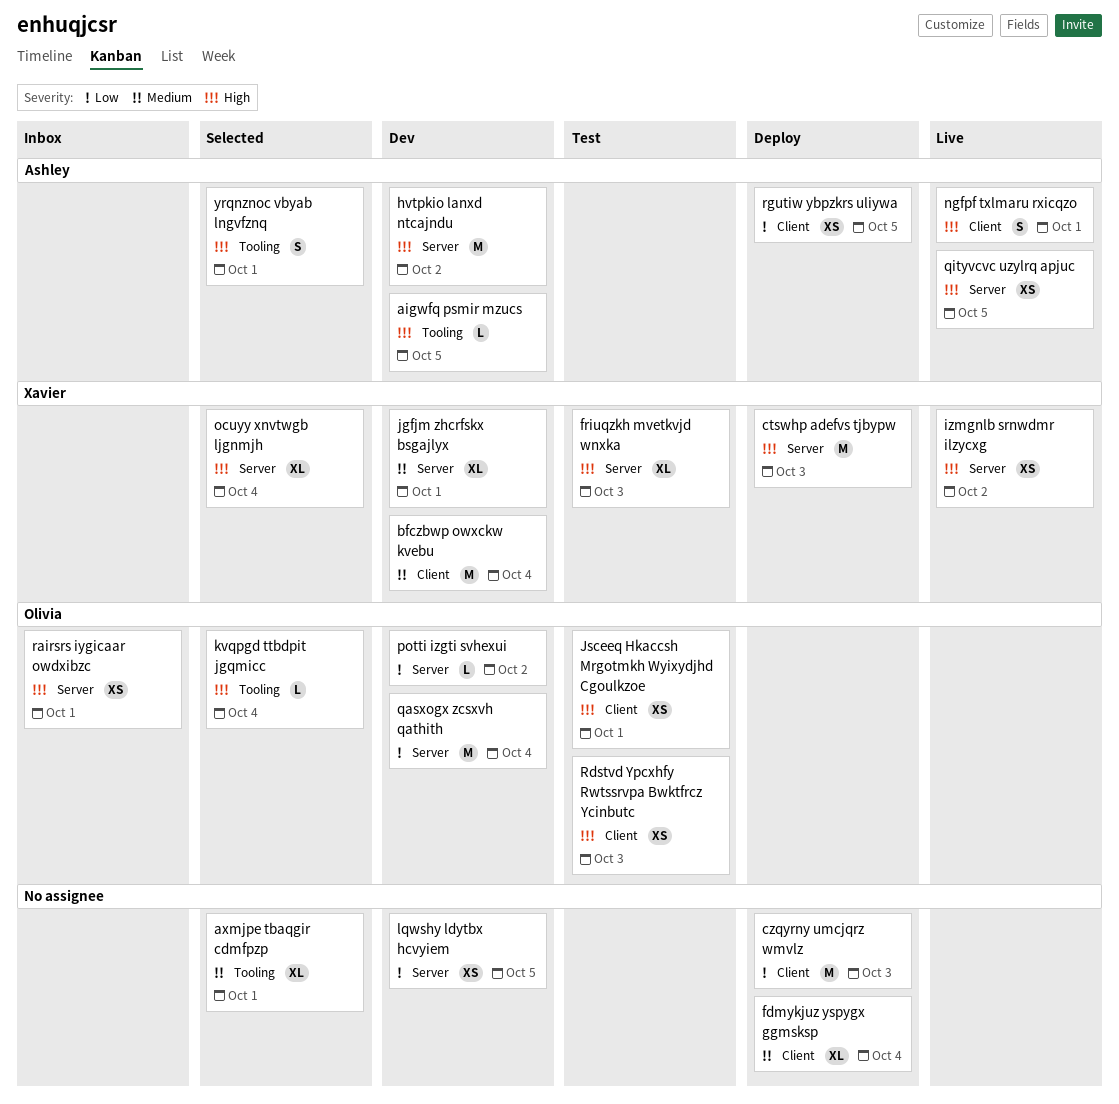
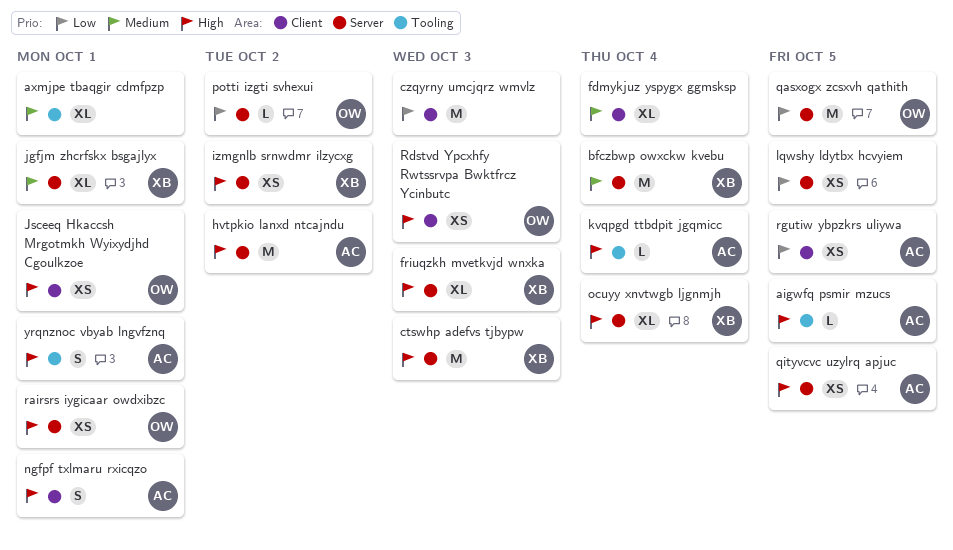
bfczbwp owxckw kvebu, label: Client -> Server
kvqpgd ttbdpit jgqmicc, owner: Olivia -> Ashley
qasxogx zcsxvh qathith, due: Oct 4 -> Oct 5

